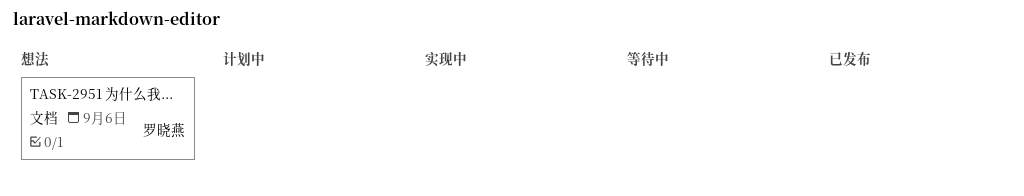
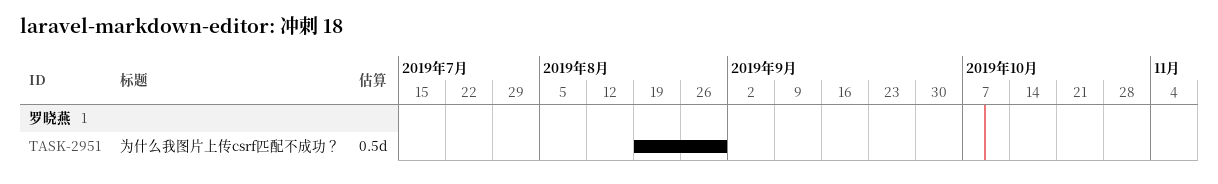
TASK-2951, due: Sep 6 -> Aug 30

